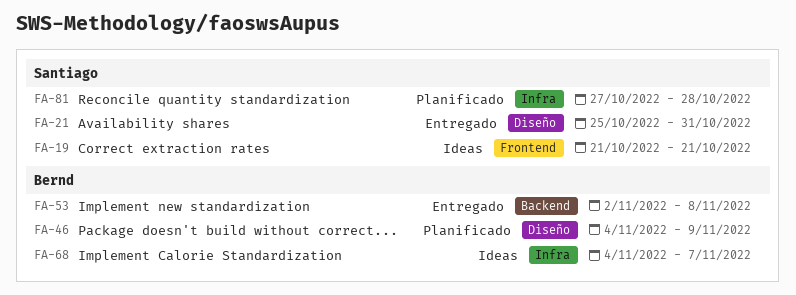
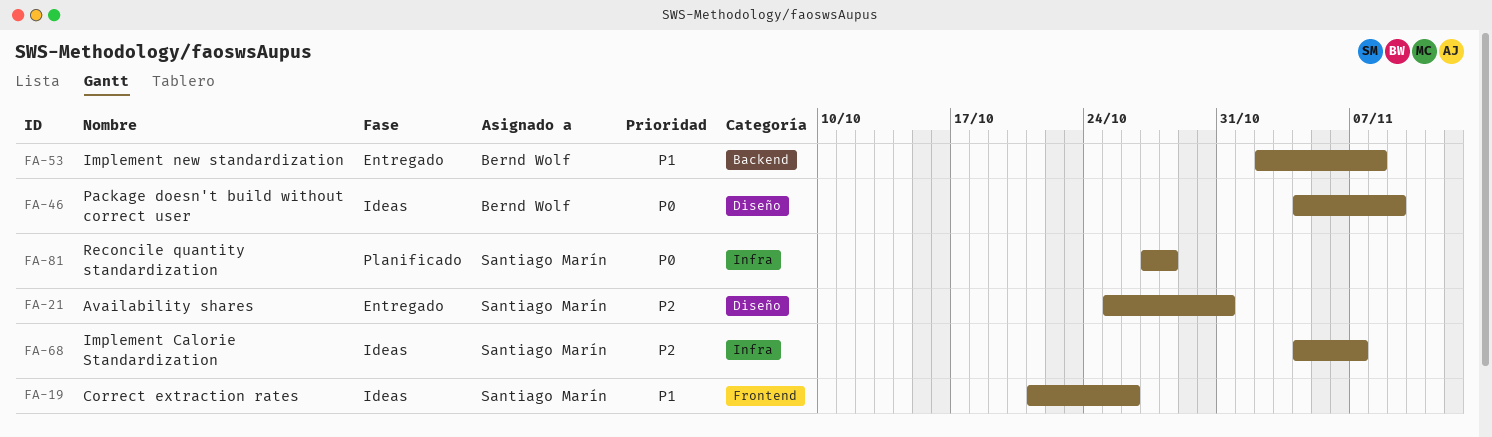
FA-19, due: Oct 21 -> Oct 26
FA-46, status: Planificado -> Ideas
FA-68, owner: Bernd Wolf -> Santiago Marín

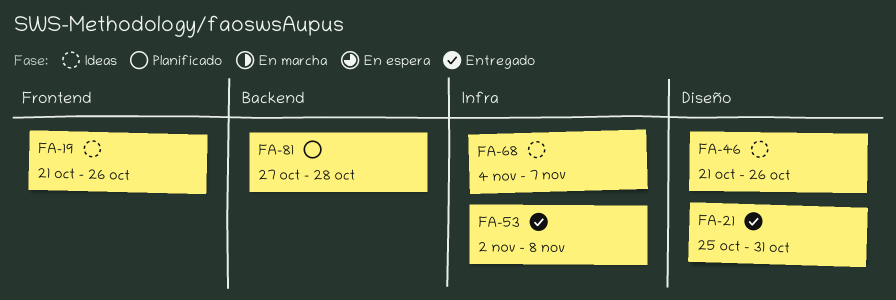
FA-46, start: Nov 4 -> Oct 21
FA-46, due: Nov 9 -> Oct 26
FA-53, label: Backend -> Infra
FA-81, label: Infra -> Backend

